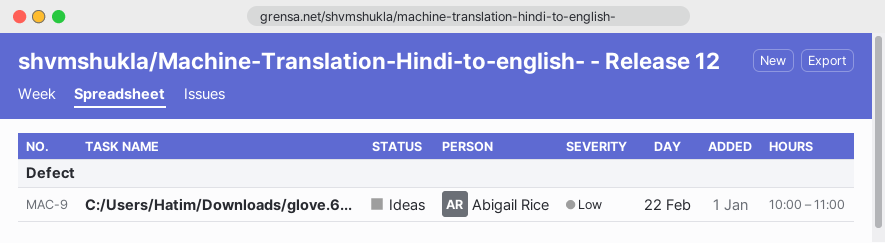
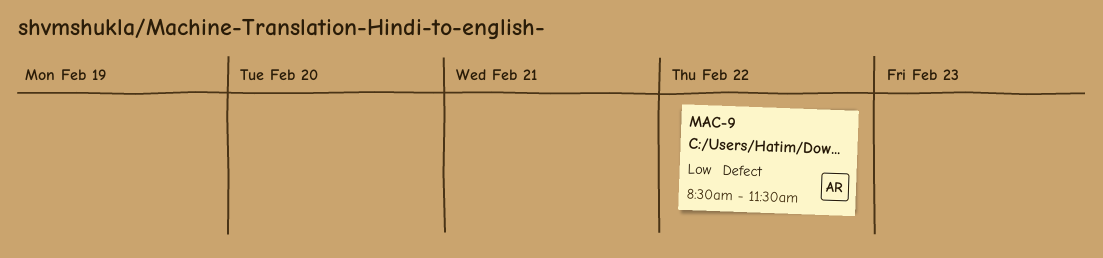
MAC-9, begins: 10:00 -> 08:30
MAC-9, ends: 11:00 -> 11:30

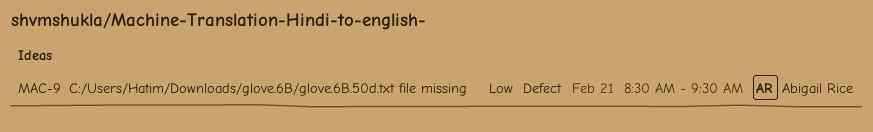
MAC-9, day: Feb 22 -> Feb 21
MAC-9, ends: 11:30 -> 09:30

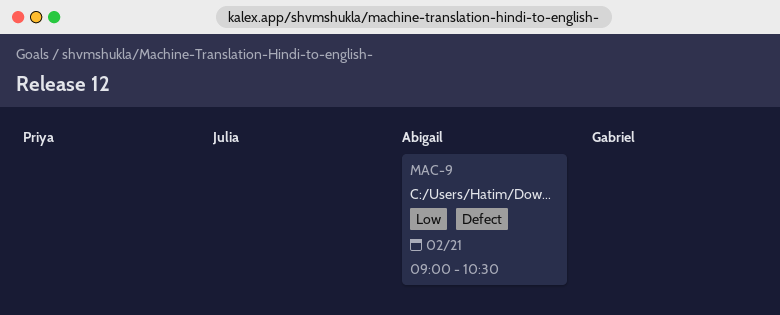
MAC-9, begins: 08:30 -> 09:00
MAC-9, ends: 09:30 -> 10:30

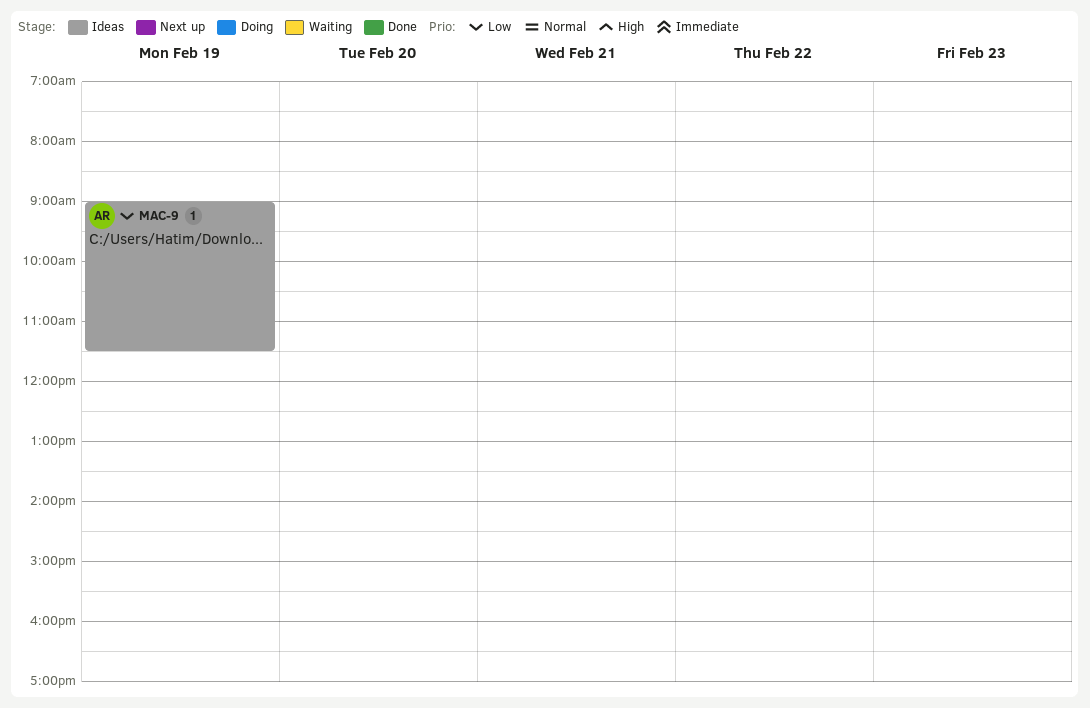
MAC-9, day: Feb 21 -> Feb 19
MAC-9, ends: 10:30 -> 11:30

